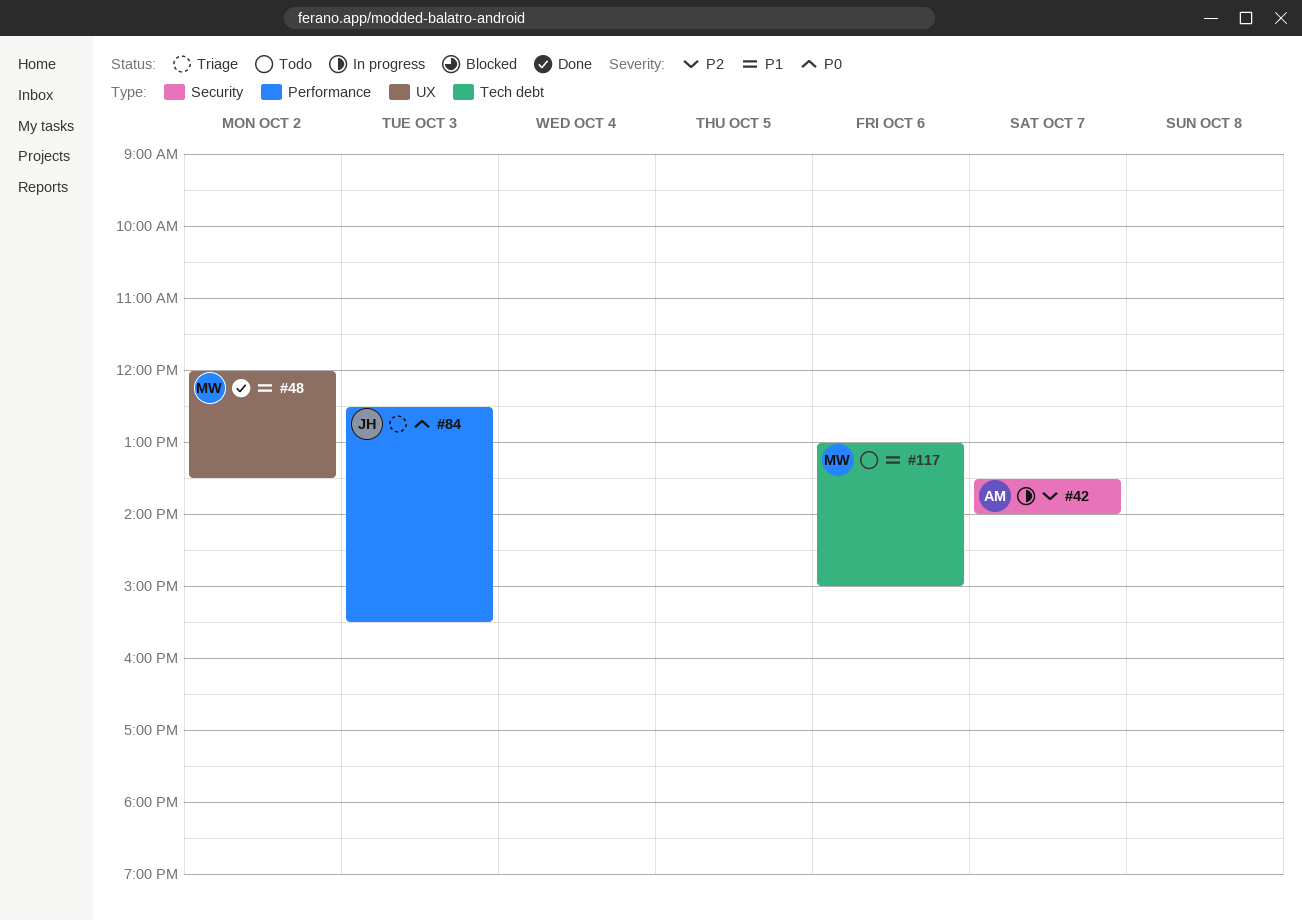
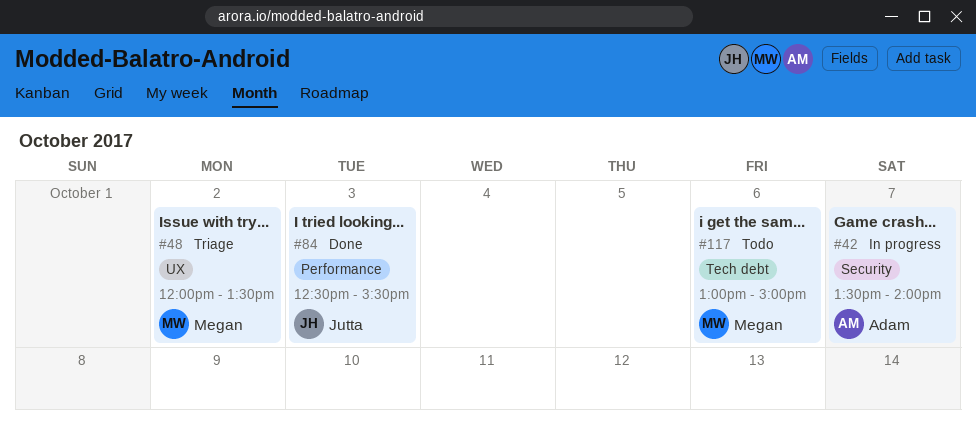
#48, status: Done -> Triage
#84, status: Triage -> Done

